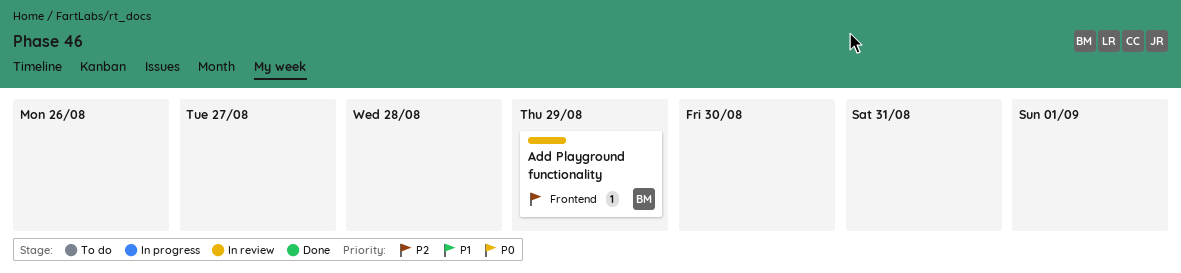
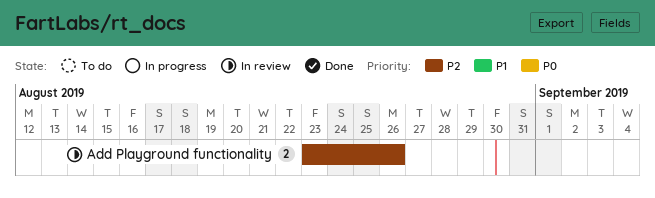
Add Playground functionality, estimate: 1 -> 2
Add Playground functionality, due: Aug 29 -> Aug 26

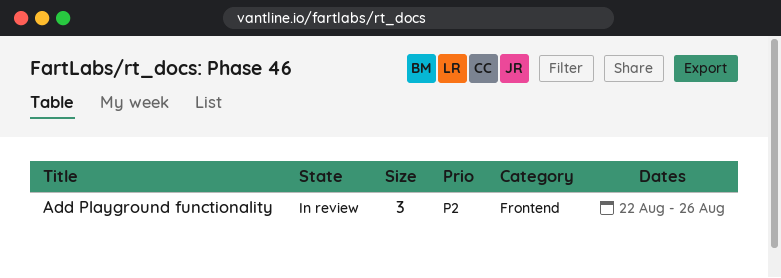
Add Playground functionality, estimate: 2 -> 3
Add Playground functionality, start: Aug 23 -> Aug 22

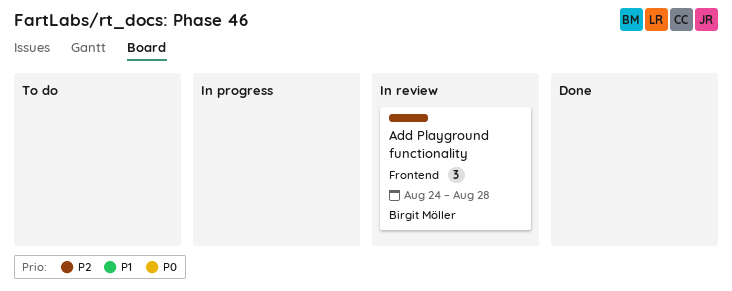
Add Playground functionality, start: Aug 22 -> Aug 24
Add Playground functionality, due: Aug 26 -> Aug 28

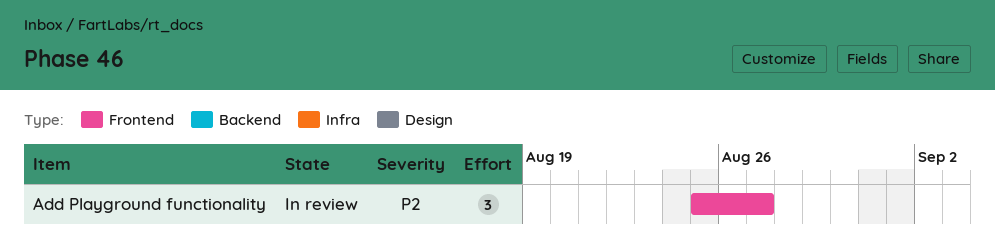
Add Playground functionality, start: Aug 24 -> Aug 25
Add Playground functionality, due: Aug 28 -> Aug 27

